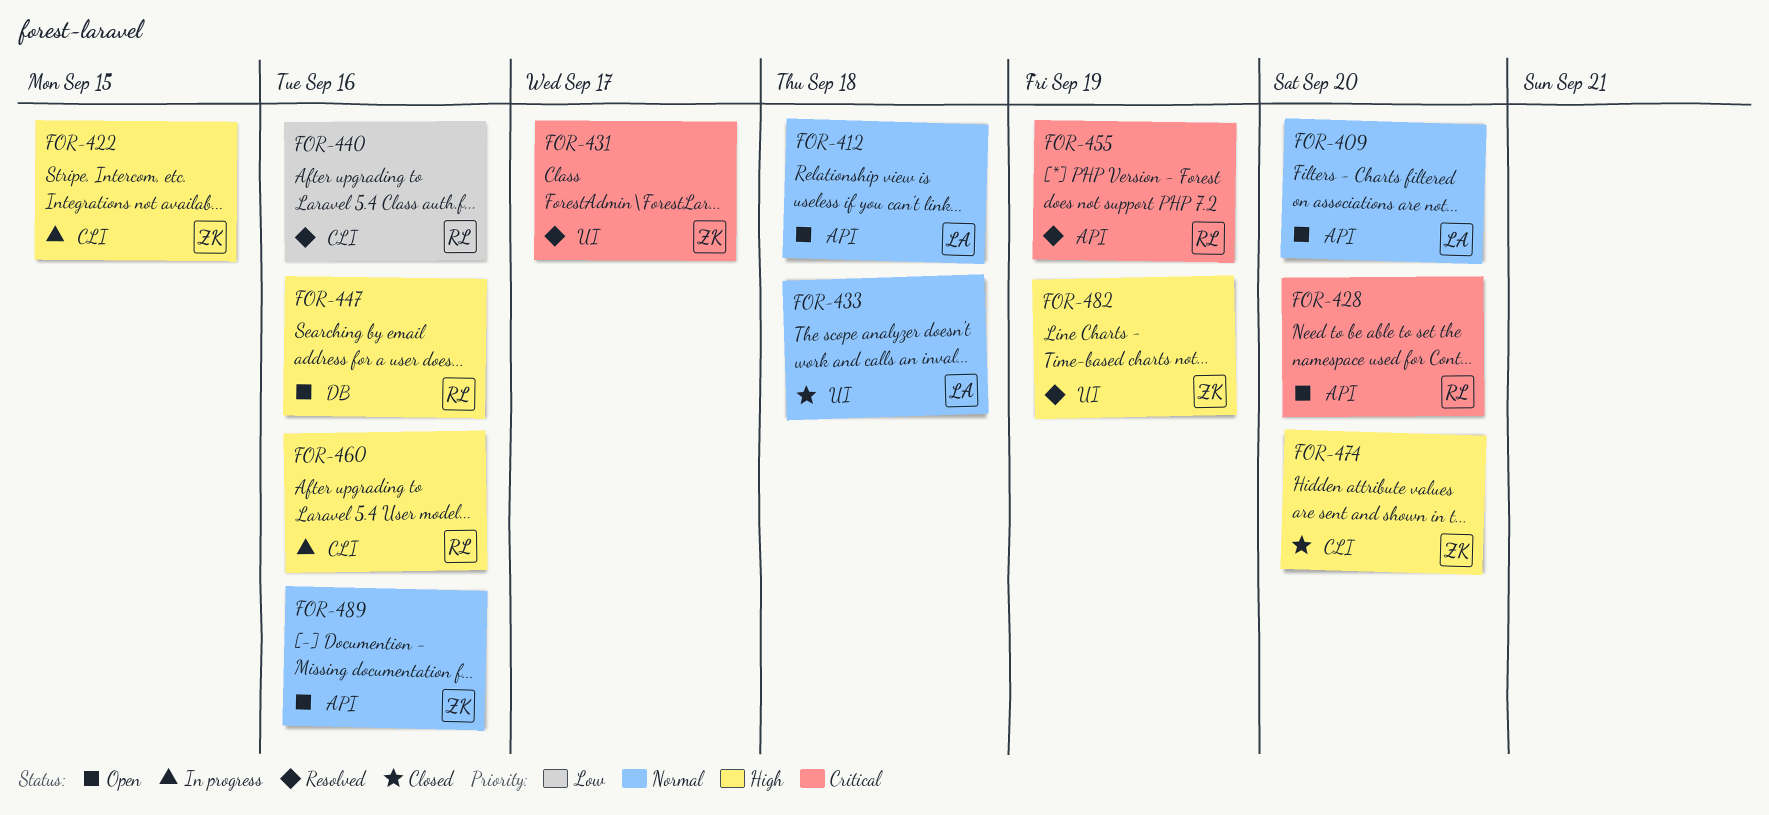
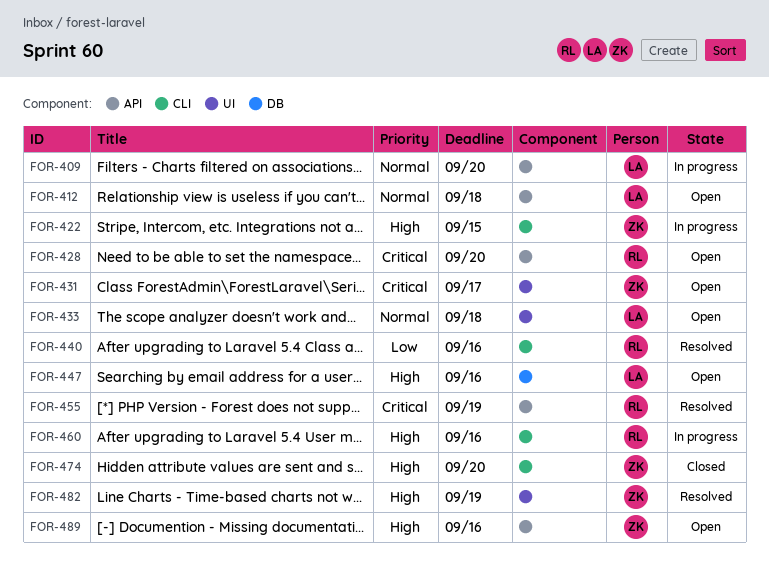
FOR-409, status: Open -> In progress
FOR-431, status: Resolved -> Open
FOR-433, status: Closed -> Open
FOR-447, owner: RL -> LA
FOR-489, priority: Normal -> High

